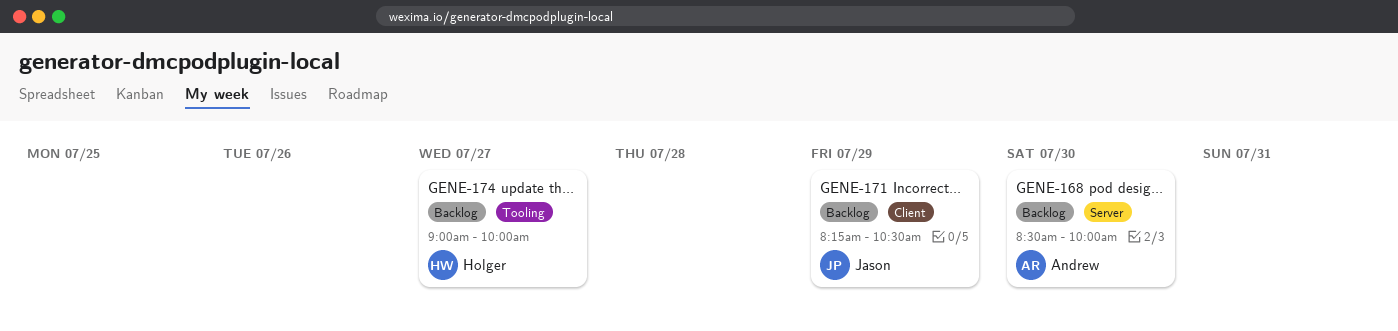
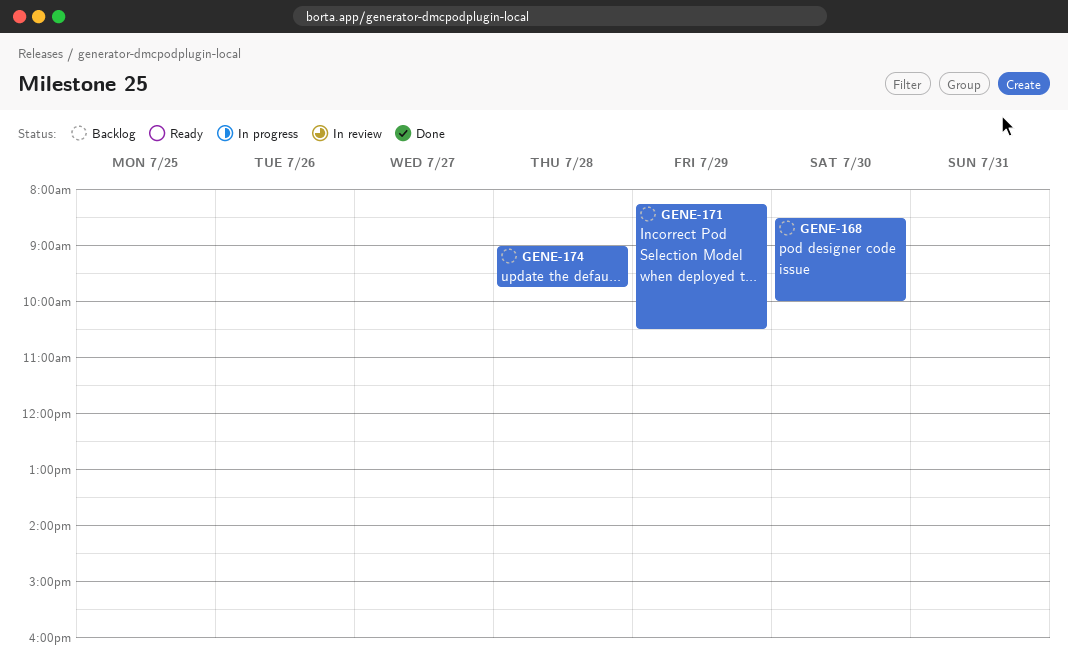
GENE-174, day: Jul 27 -> Jul 28
GENE-174, ends: 10:00 -> 09:45

